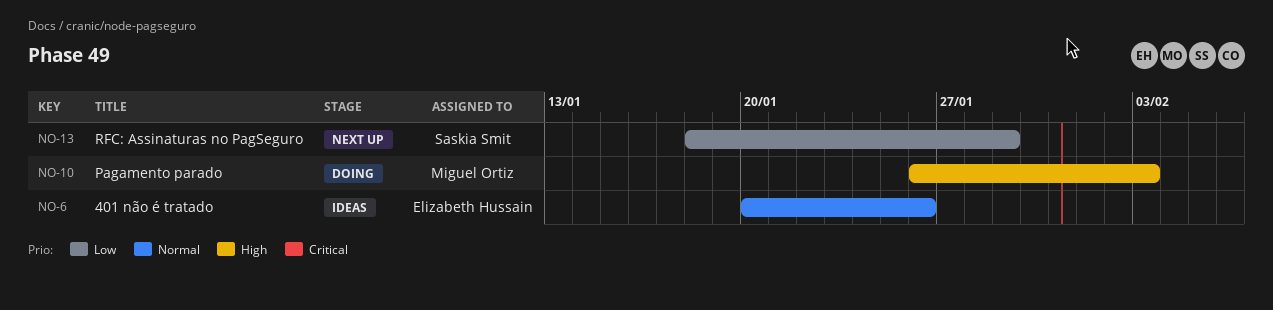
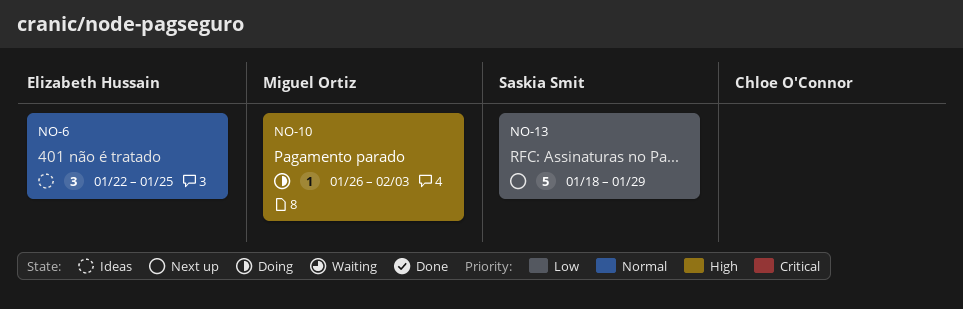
NO-6, start: Jan 20 -> Jan 22
NO-6, due: Jan 26 -> Jan 25

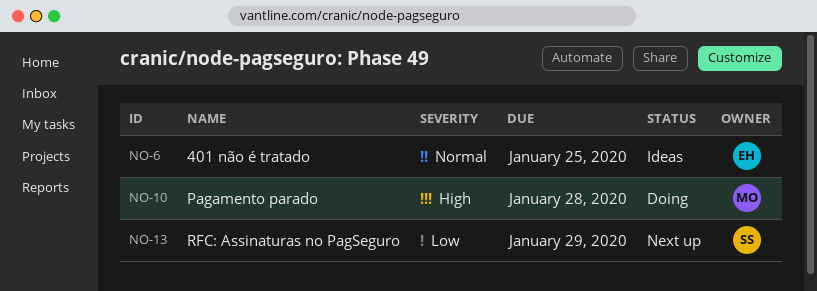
NO-10, due: Feb 3 -> Jan 28

